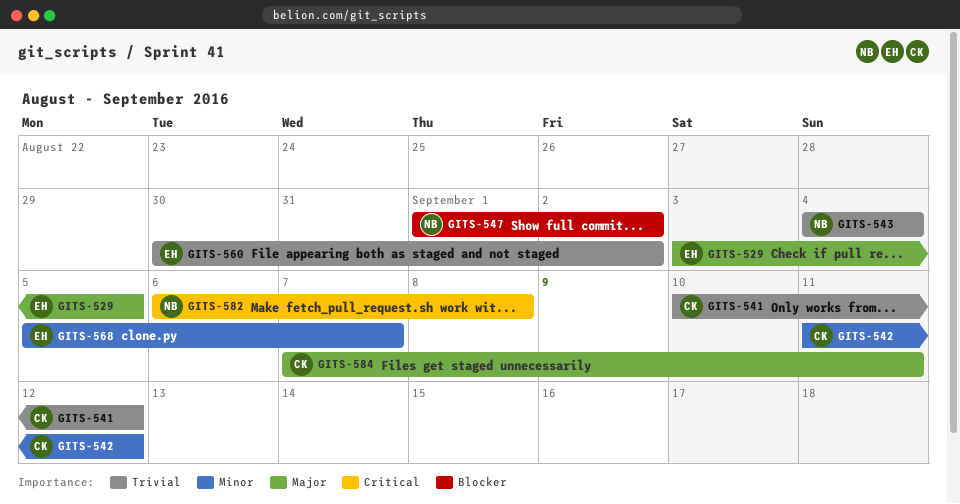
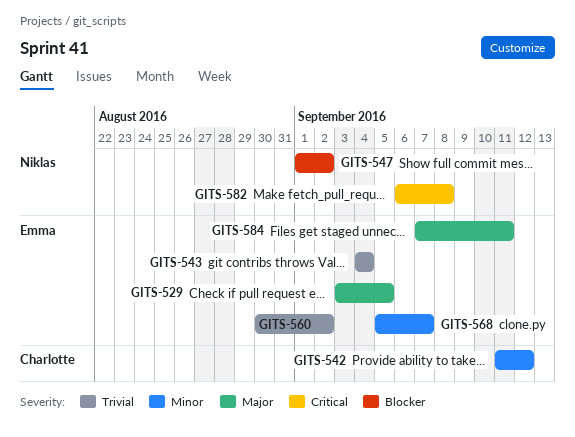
GITS-541: present -> none
GITS-543, owner: Niklas -> Emma
GITS-584, owner: Charlotte -> Emma

